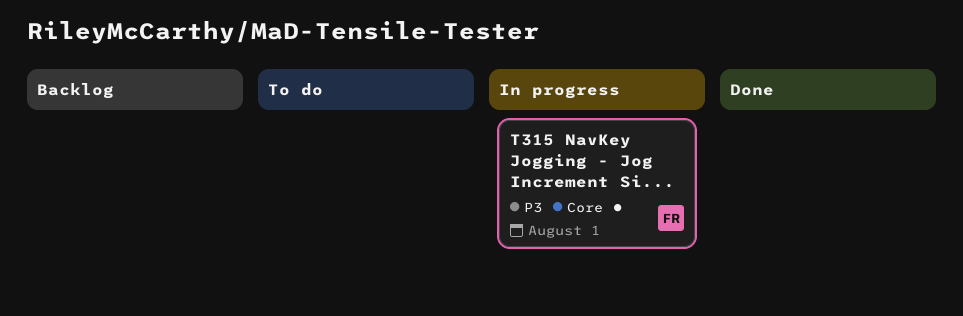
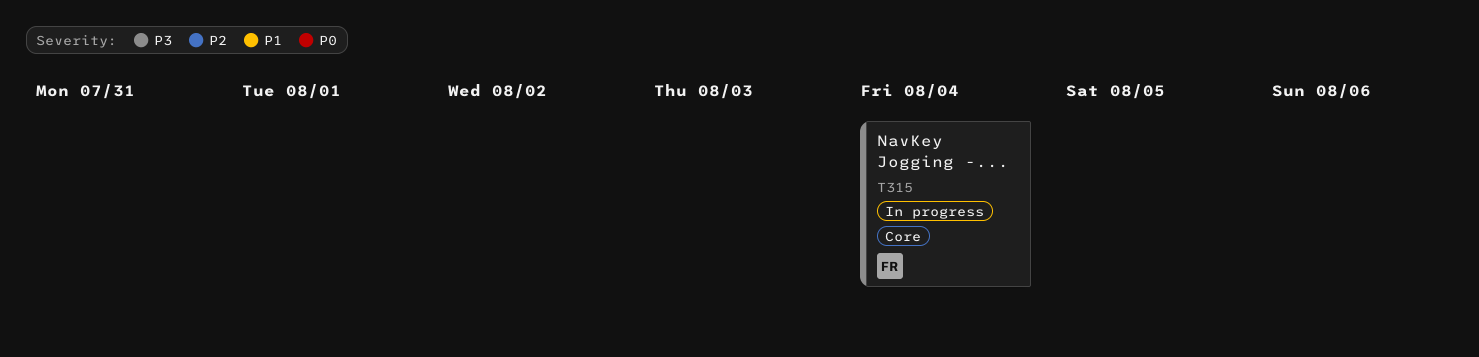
T315, due: Aug 1 -> Aug 4

